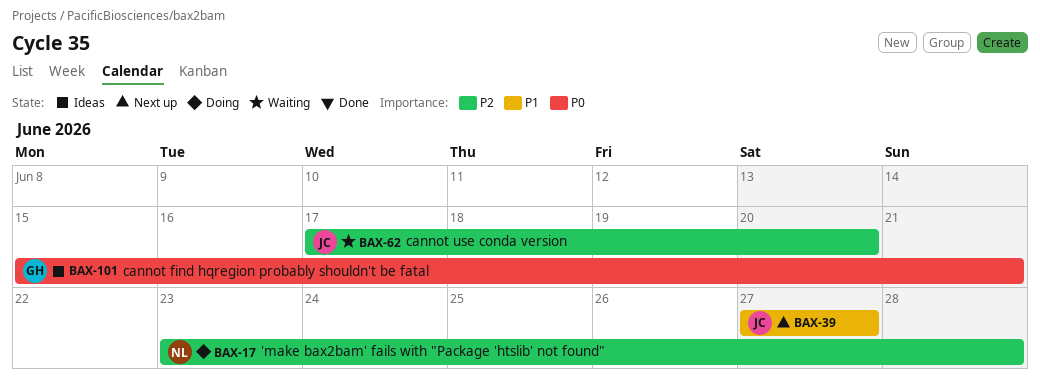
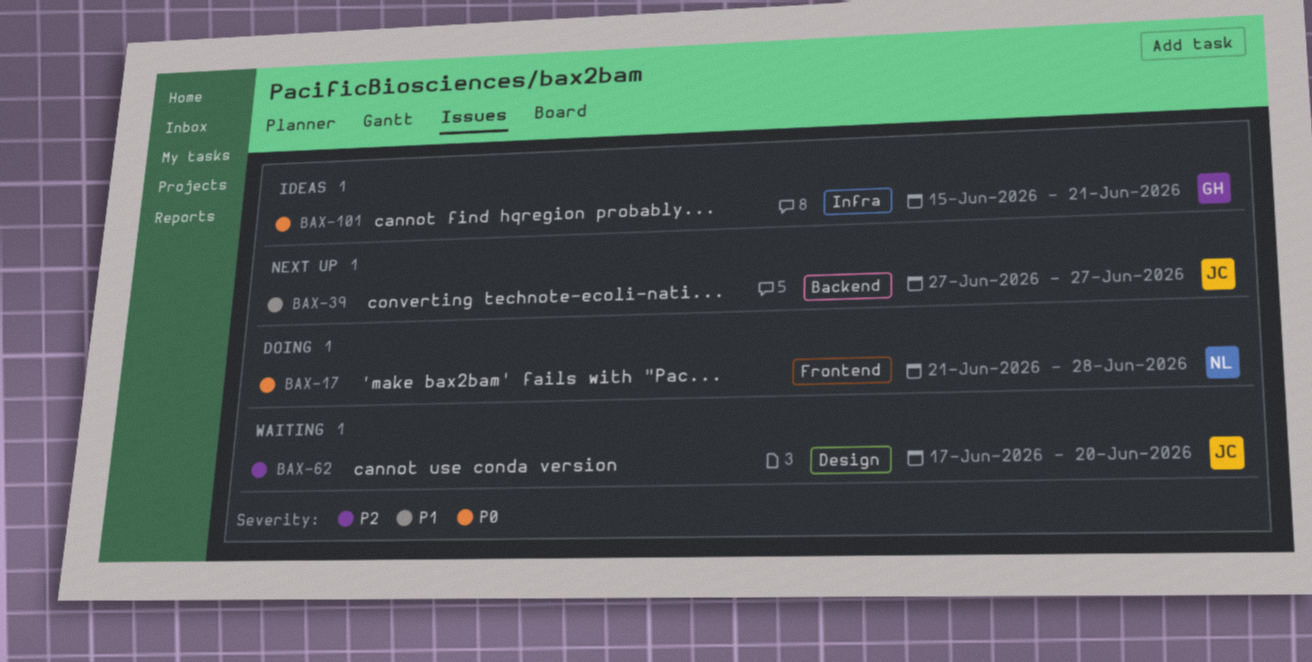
BAX-17, priority: P2 -> P0
BAX-17, start: Jun 23 -> Jun 21

